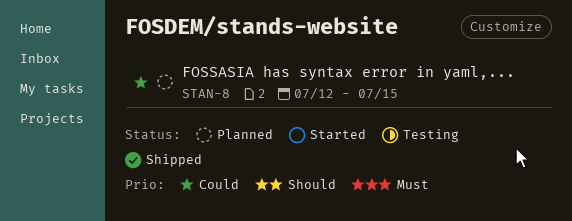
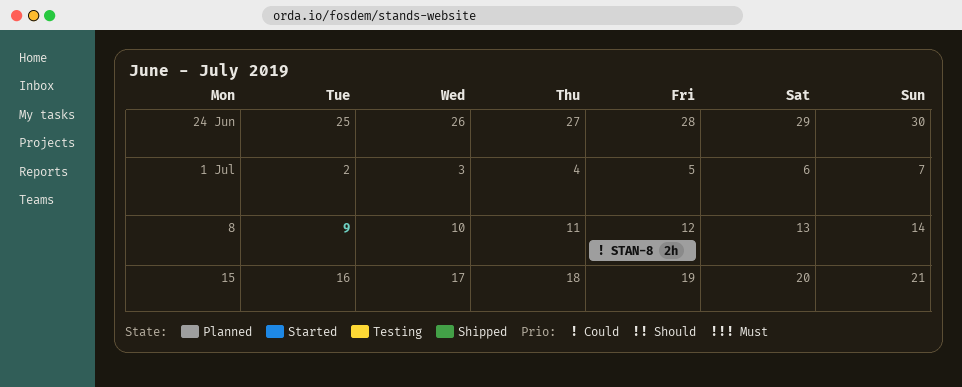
STAN-8, due: Jul 15 -> Jul 12

